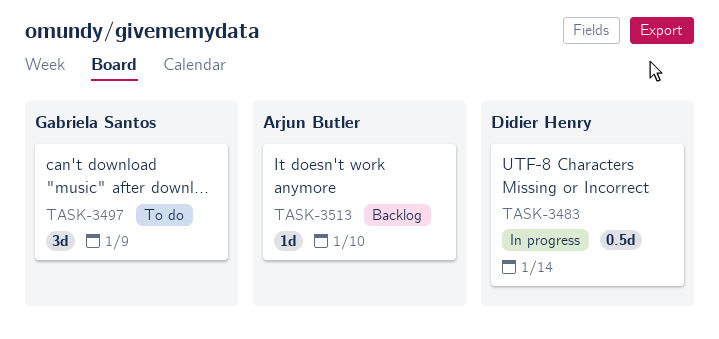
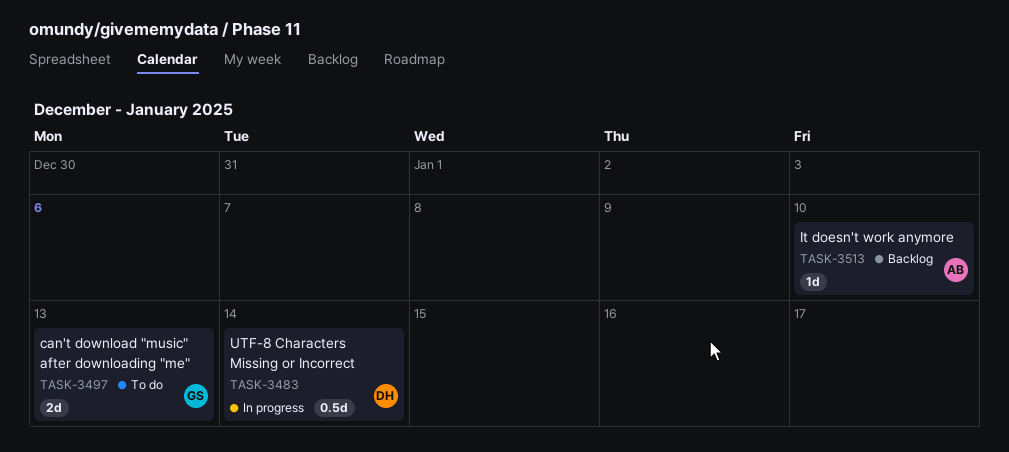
TASK-3497, estimate: 3d -> 2d
TASK-3497, due: Jan 9 -> Jan 13

